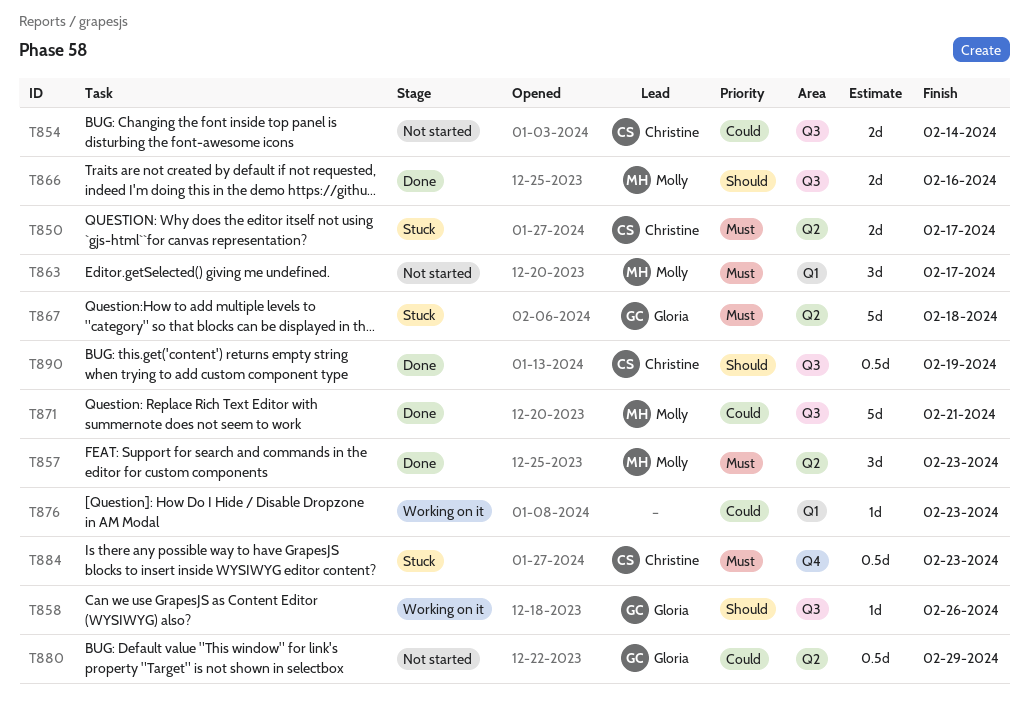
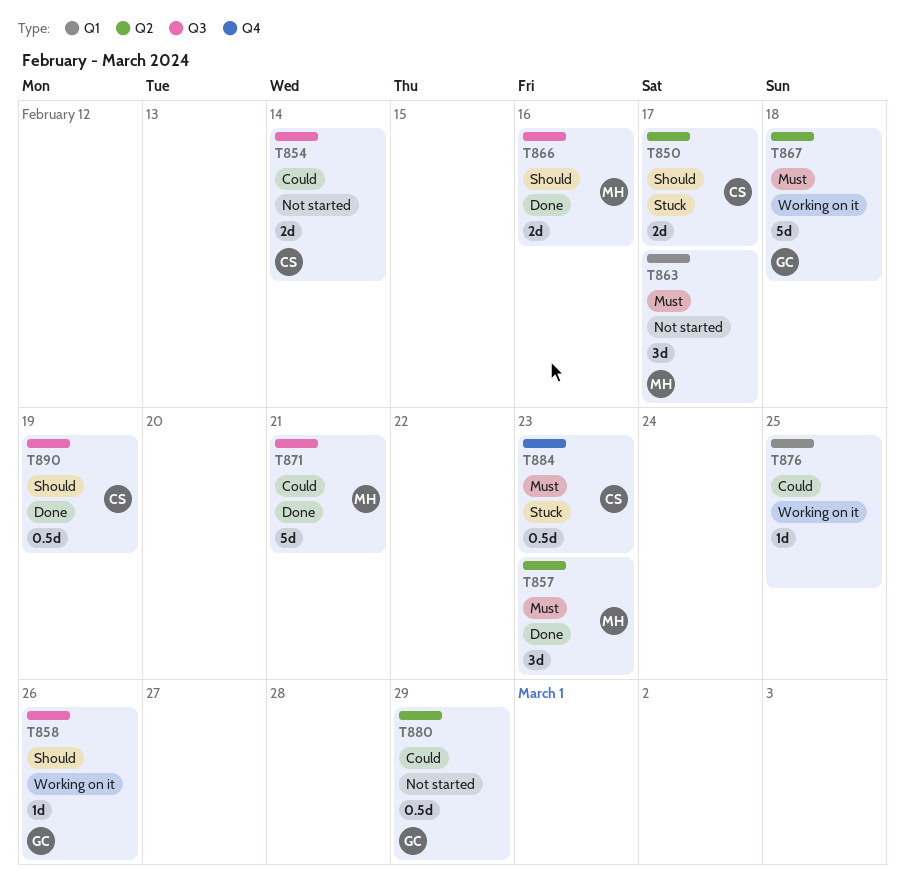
T850, priority: Must -> Should
T867, status: Stuck -> Working on it
T876, due: Feb 23 -> Feb 25

